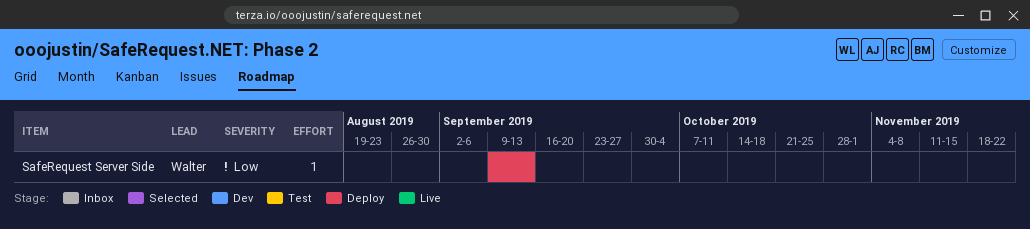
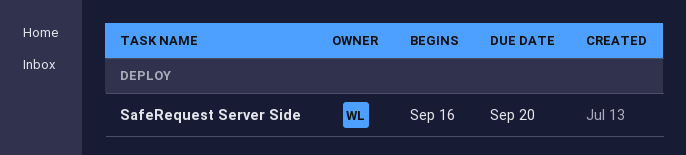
SafeRequest Server Side, start: Sep 9 -> Sep 16
SafeRequest Server Side, due: Sep 13 -> Sep 20

